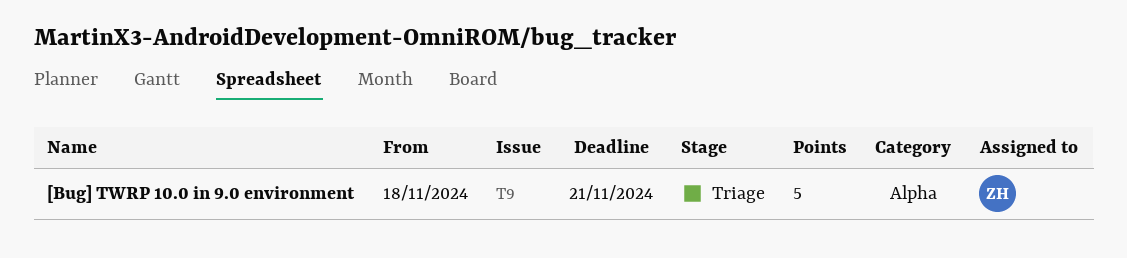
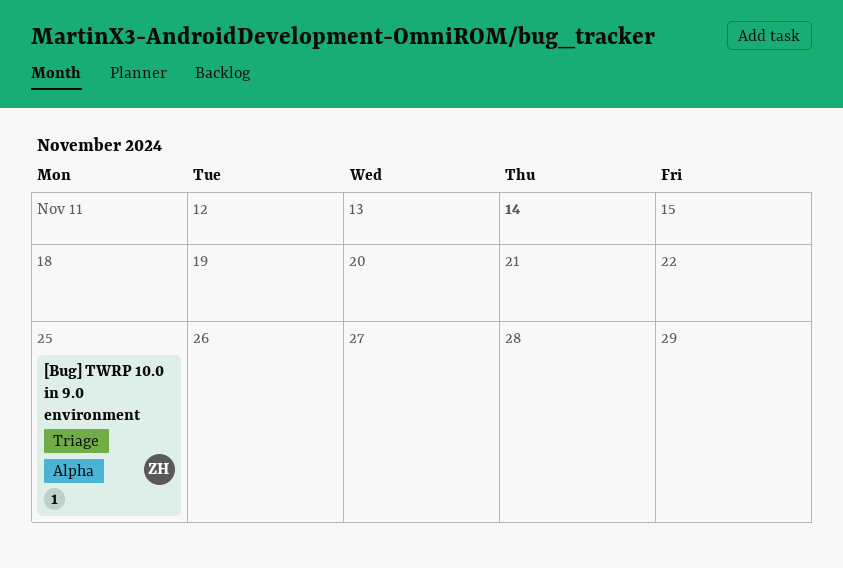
[Bug] TWRP 10.0 in 9.0 environment, estimate: 5 -> 1
[Bug] TWRP 10.0 in 9.0 environment, due: Nov 21 -> Nov 25

